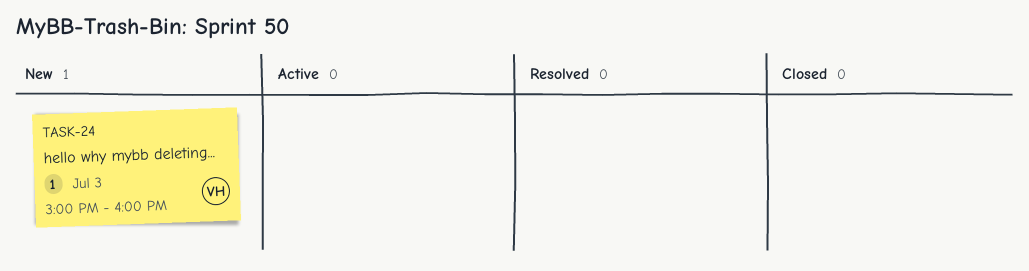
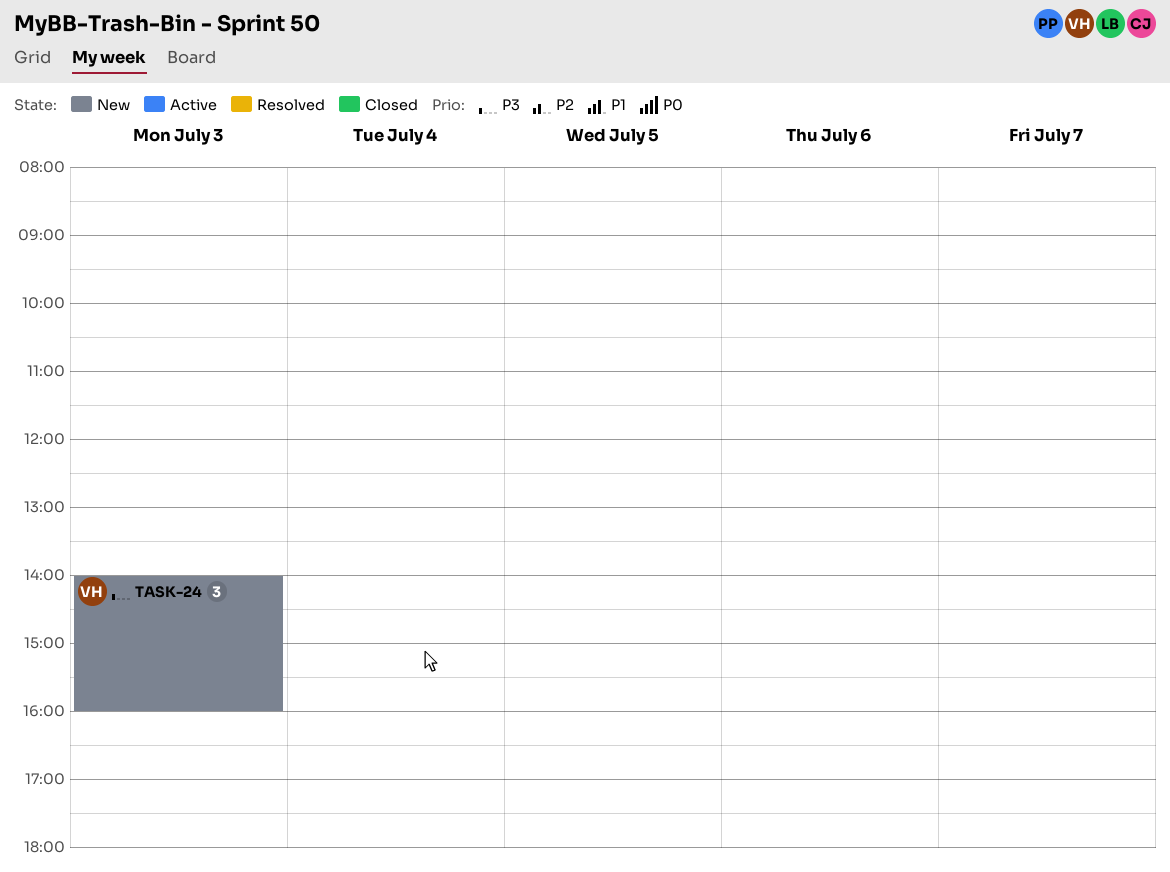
TASK-24, estimate: 1 -> 3
TASK-24, begins: 15:00 -> 14:00

